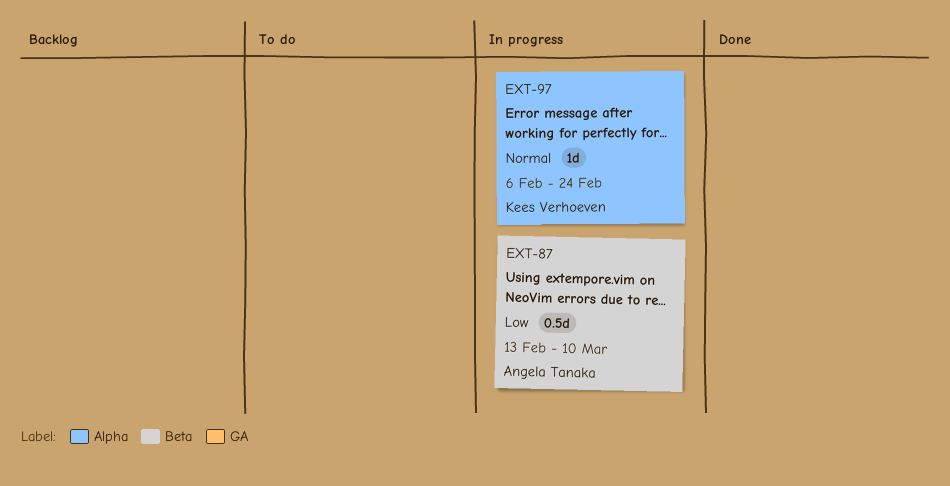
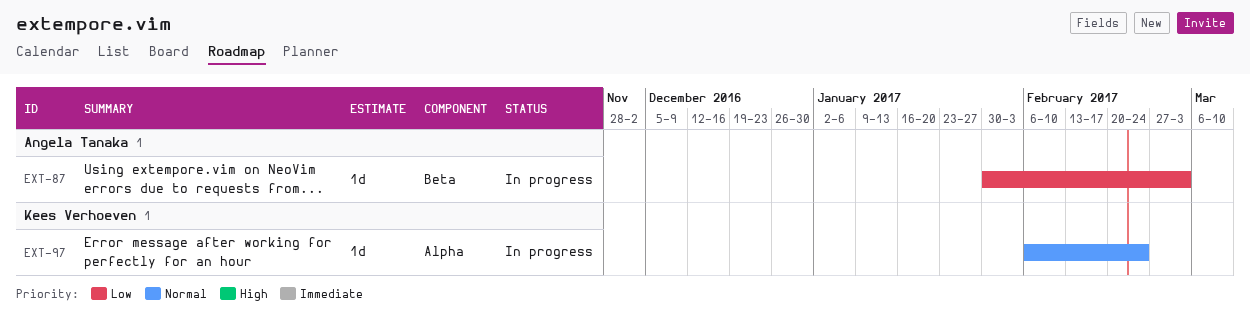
EXT-87, estimate: 0.5d -> 1d
EXT-87, start: Feb 13 -> Jan 30
EXT-87, due: Mar 10 -> Mar 3

